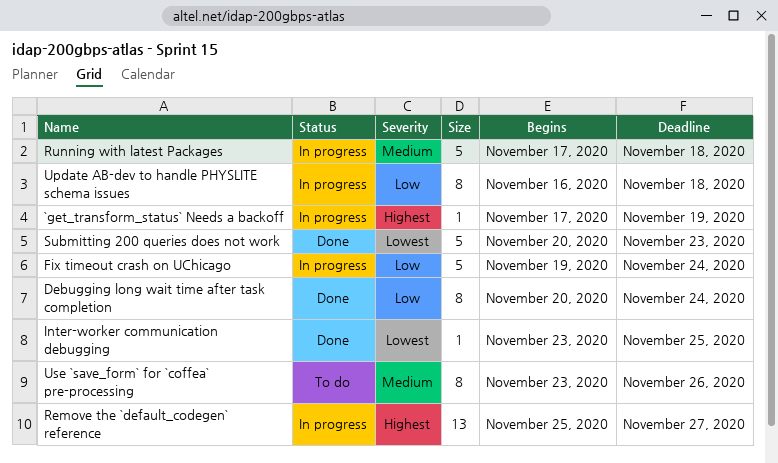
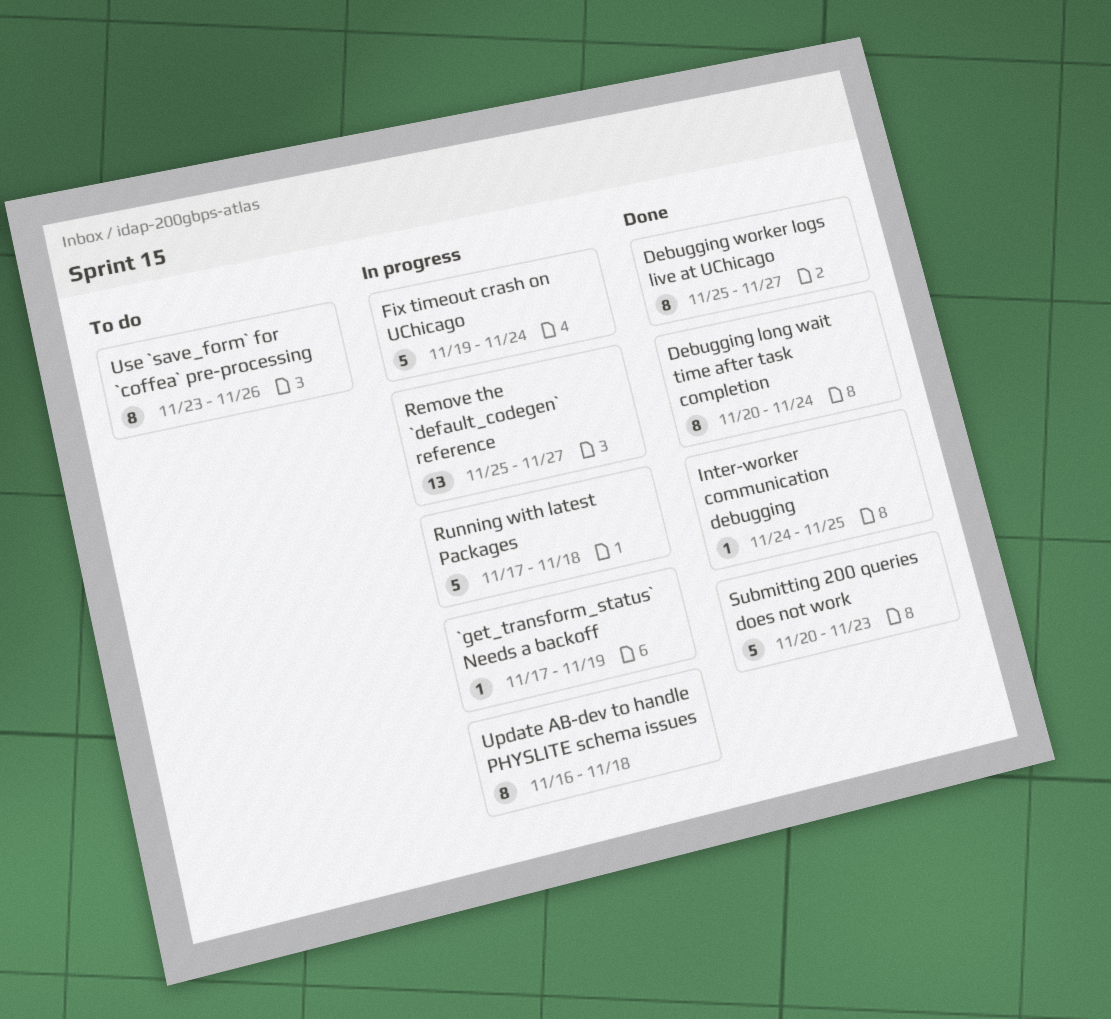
Debugging worker logs live at UChicago: none -> present
Inter-worker communication debugging, start: Nov 23 -> Nov 24

